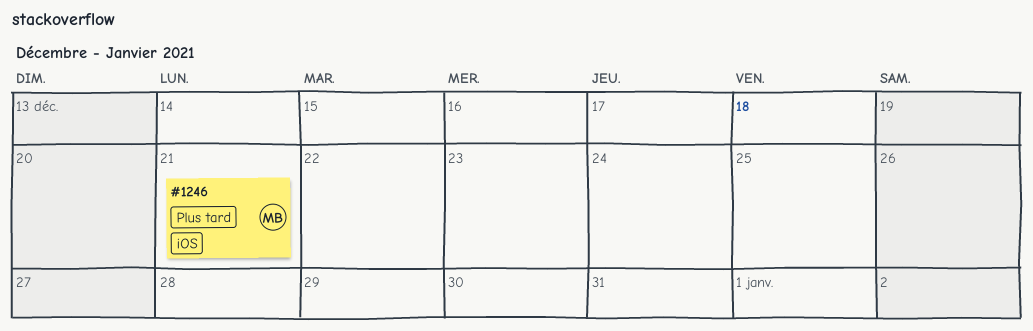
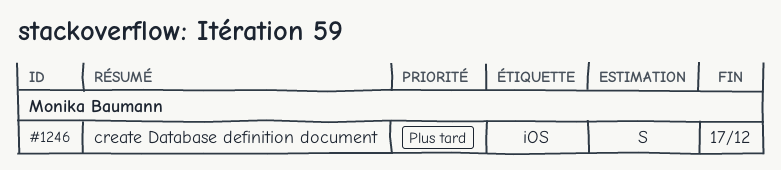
#1246, due: Dec 21 -> Dec 17

